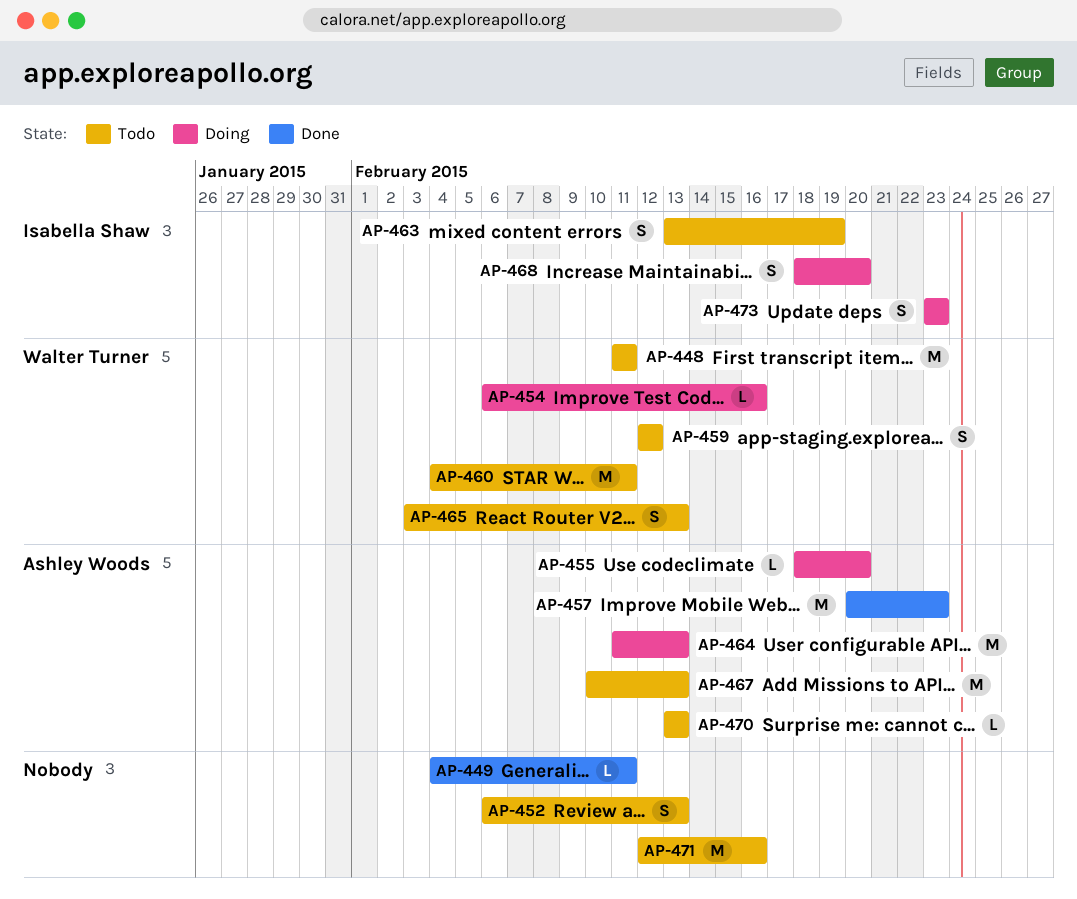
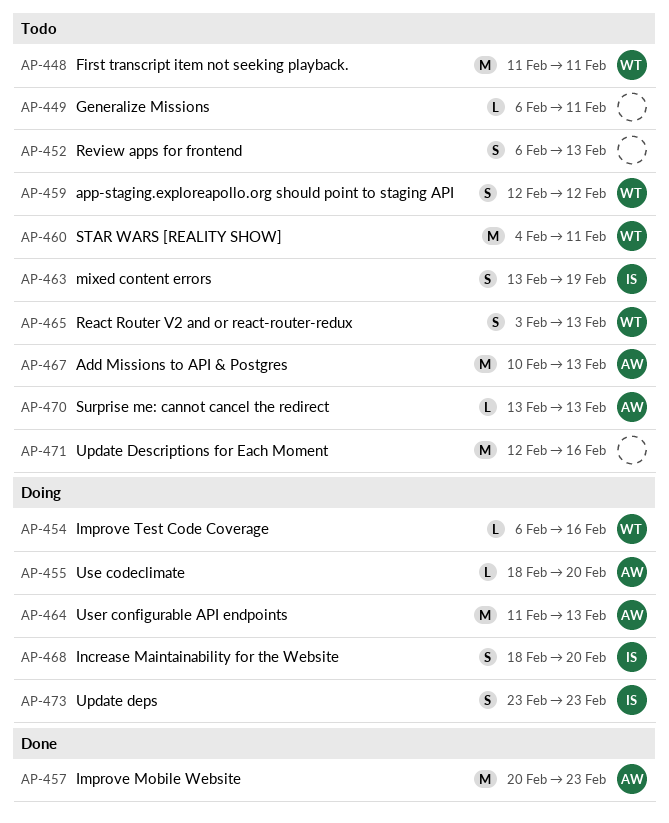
AP-449, status: Done -> Todo
AP-449, start: Feb 4 -> Feb 6

